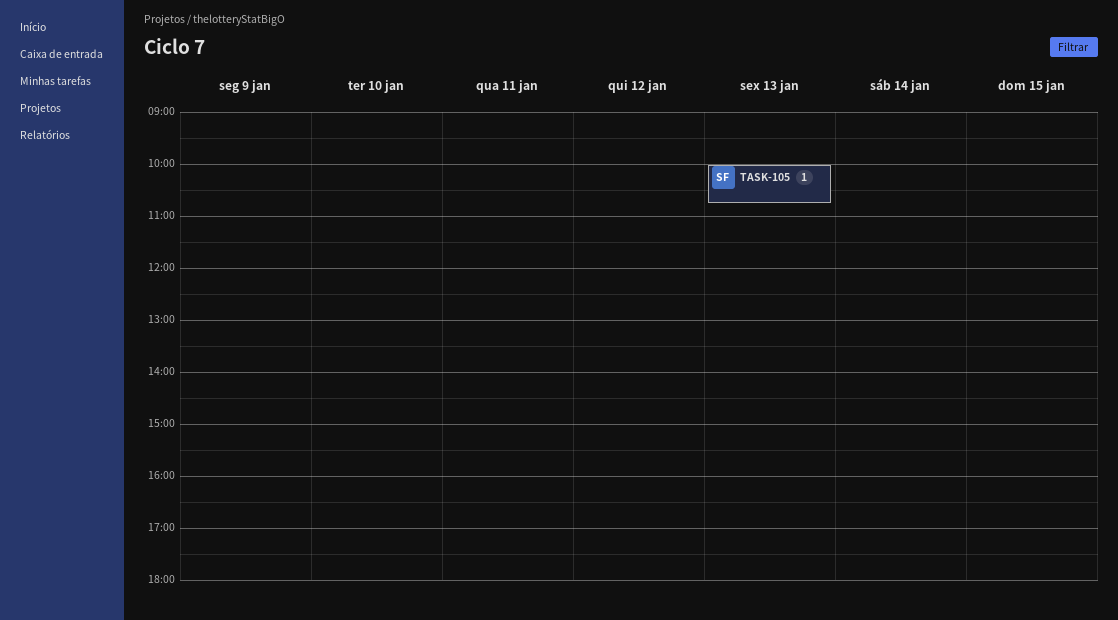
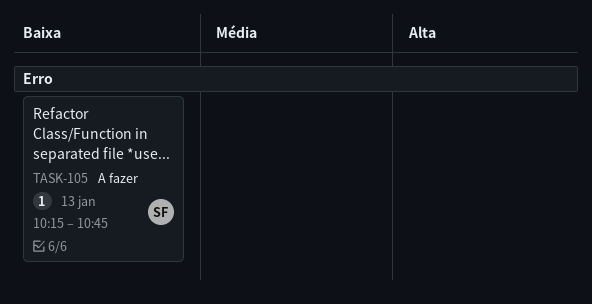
TASK-105, begins: 10:00 -> 10:15

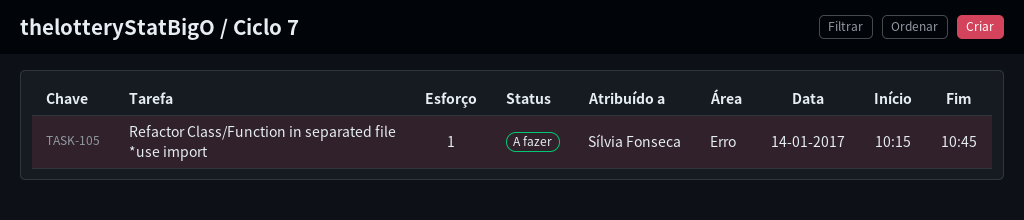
TASK-105, day: Jan 13 -> Jan 14

